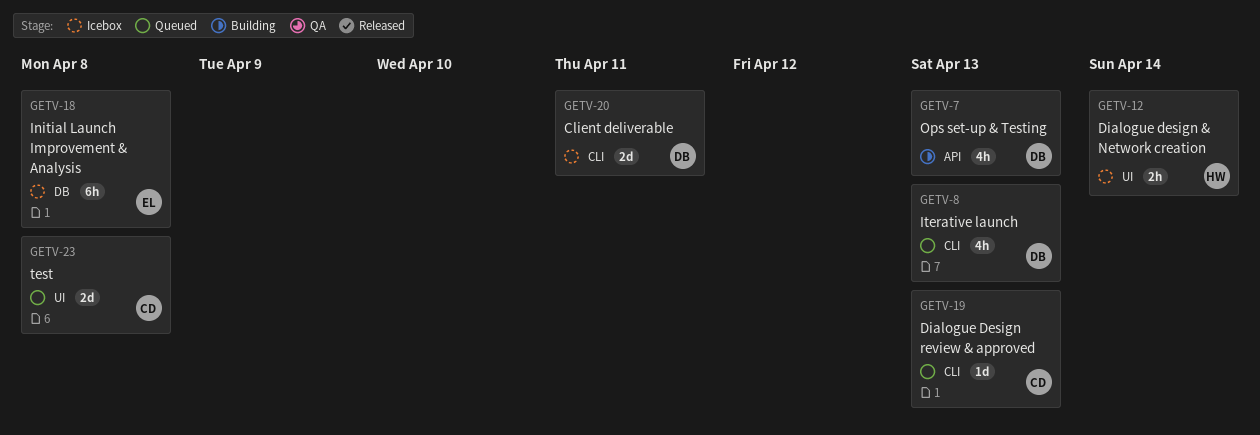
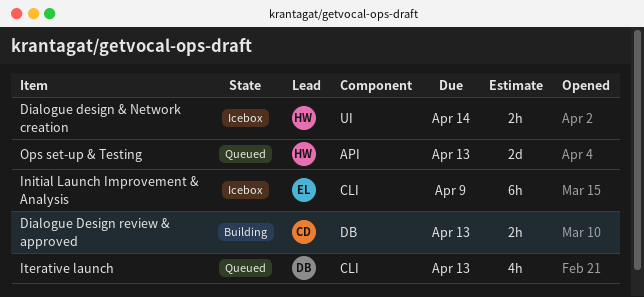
Client deliverable: present -> none
Dialogue Design review & approved, status: Queued -> Building
Dialogue Design review & approved, label: CLI -> DB
Dialogue Design review & approved, estimate: 1d -> 2h
Initial Launch Improvement & Analysis, label: DB -> CLI
Initial Launch Improvement & Analysis, due: Apr 8 -> Apr 9
Ops set-up & Testing, status: Building -> Queued
Ops set-up & Testing, owner: DB -> HW
Ops set-up & Testing, estimate: 4h -> 2d
test: present -> none

